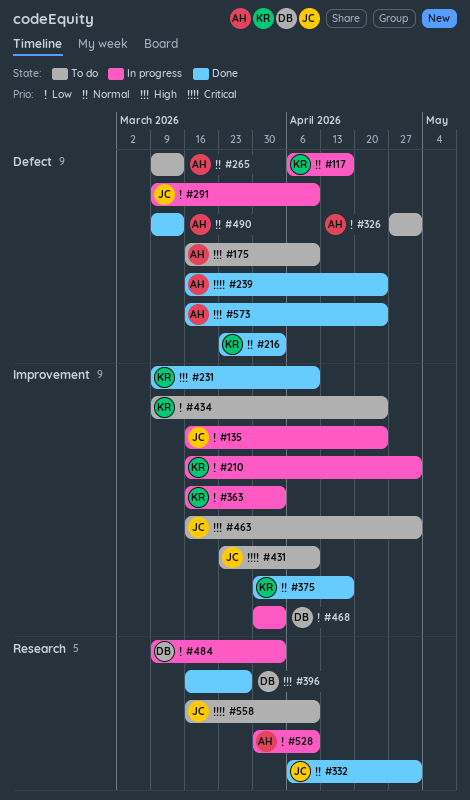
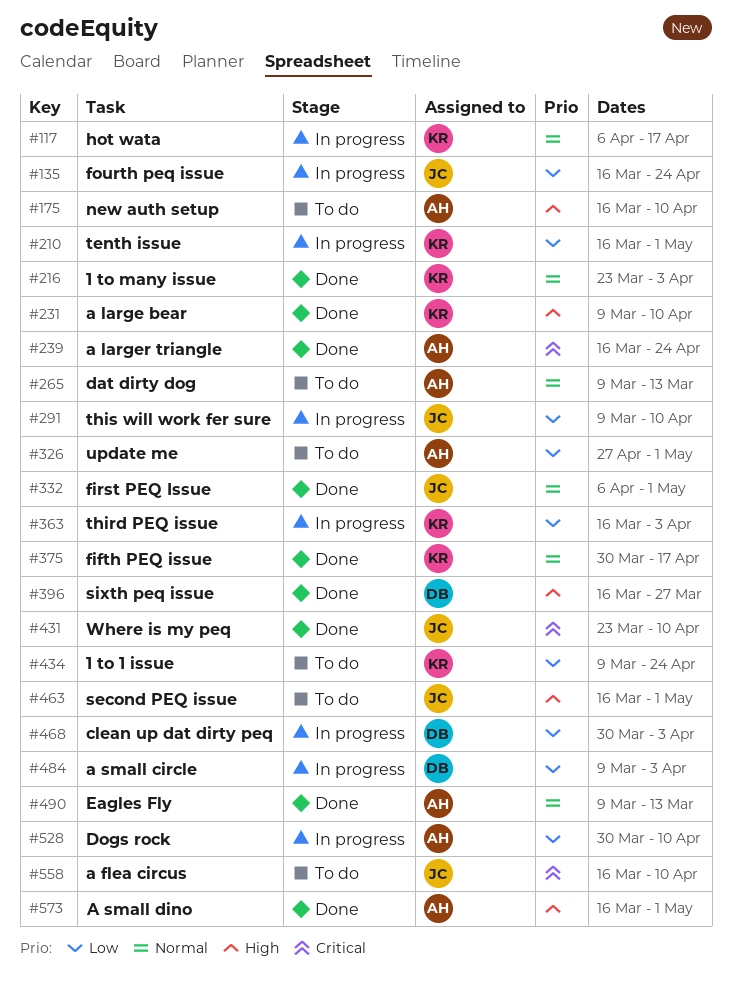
#431, status: To do -> Done
#573, due: Apr 24 -> May 1

